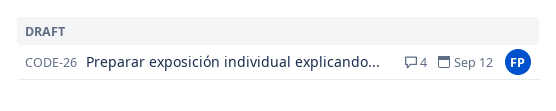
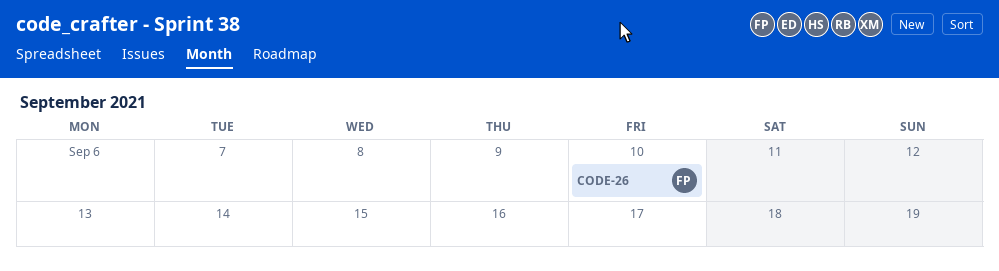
CODE-26, due: Sep 12 -> Sep 10

